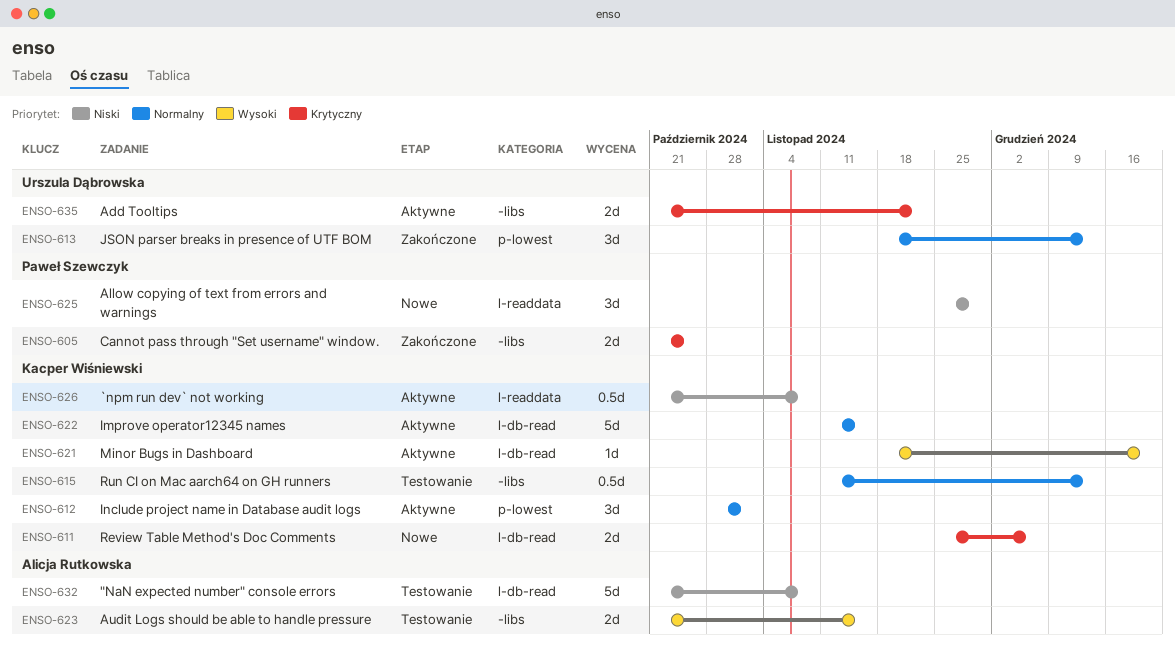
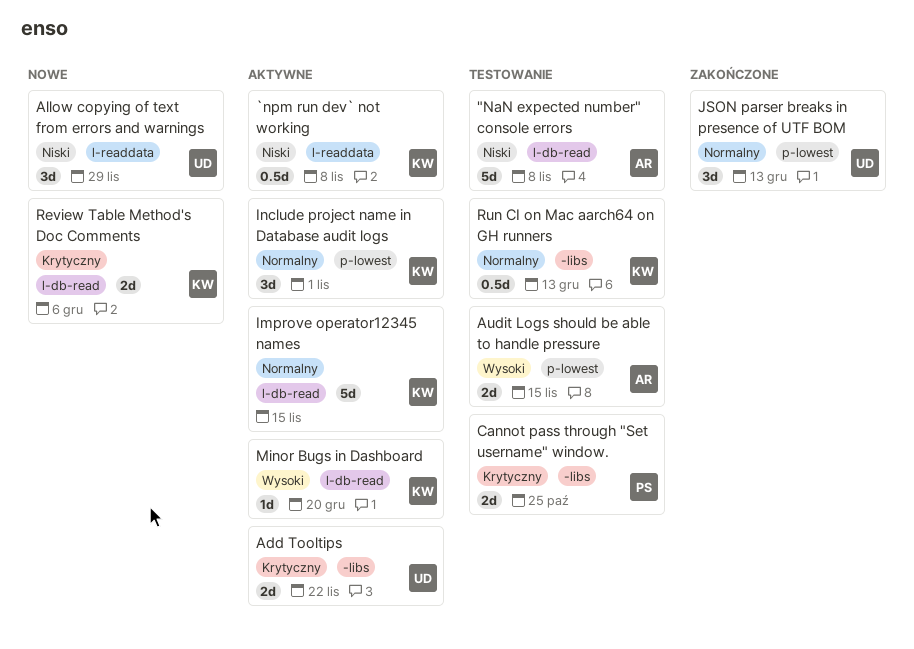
Allow copying of text from errors and warnings, owner: Paweł Szewczyk -> Urszula Dąbrowska
Audit Logs should be able to handle pressure, label: -libs -> p-lowest
Cannot pass through "Set username" window., status: Zakończone -> Testowanie

